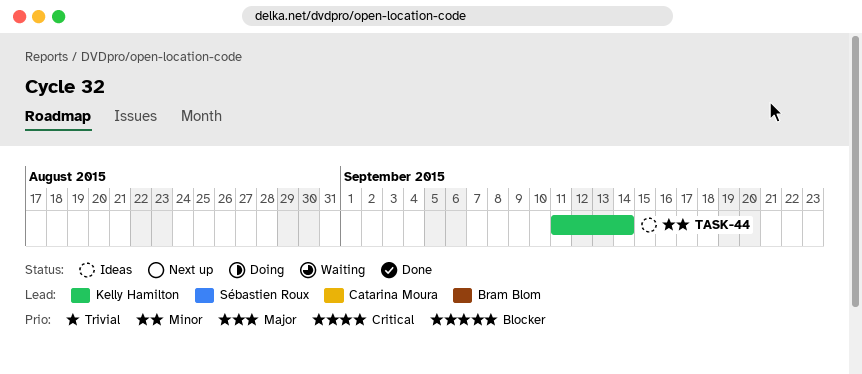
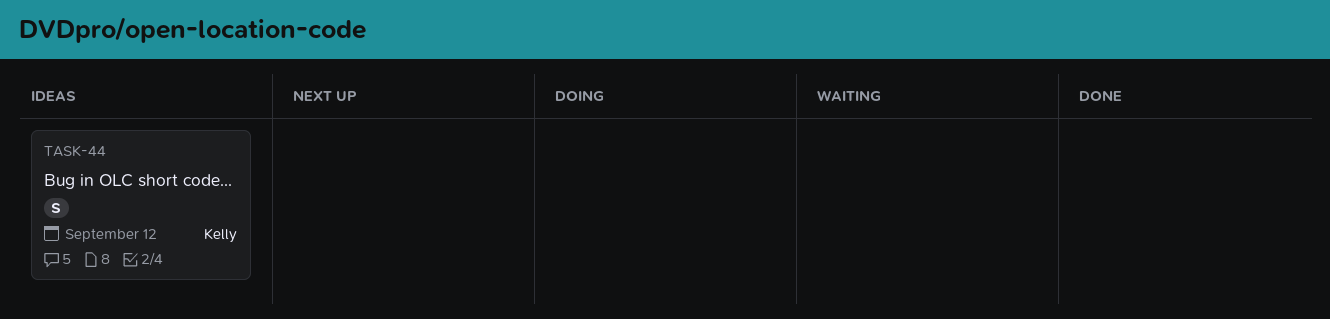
TASK-44, due: Sep 14 -> Sep 12

